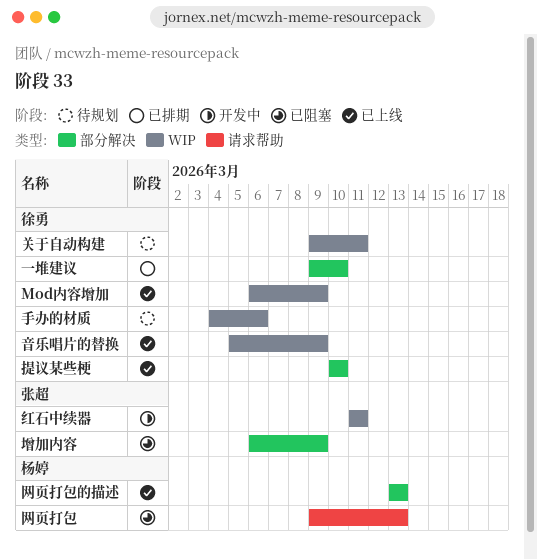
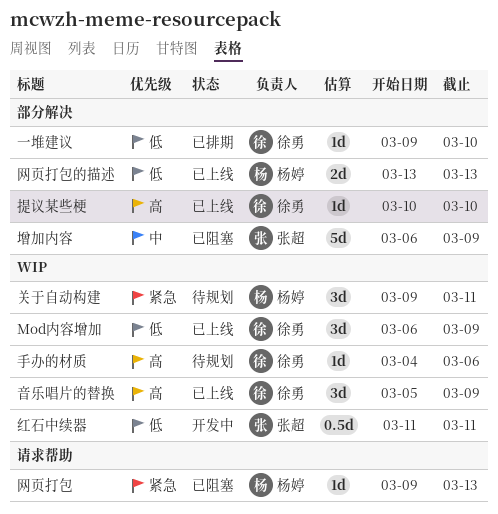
关于自动构建, owner: 徐勇 -> 杨婷

